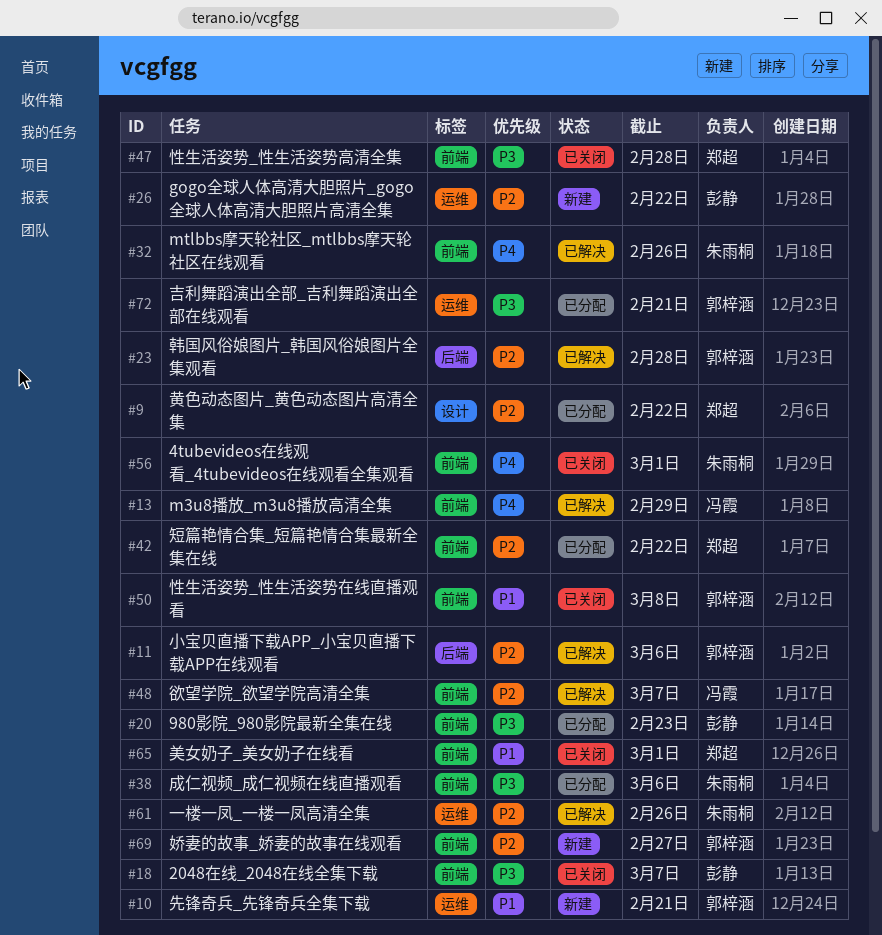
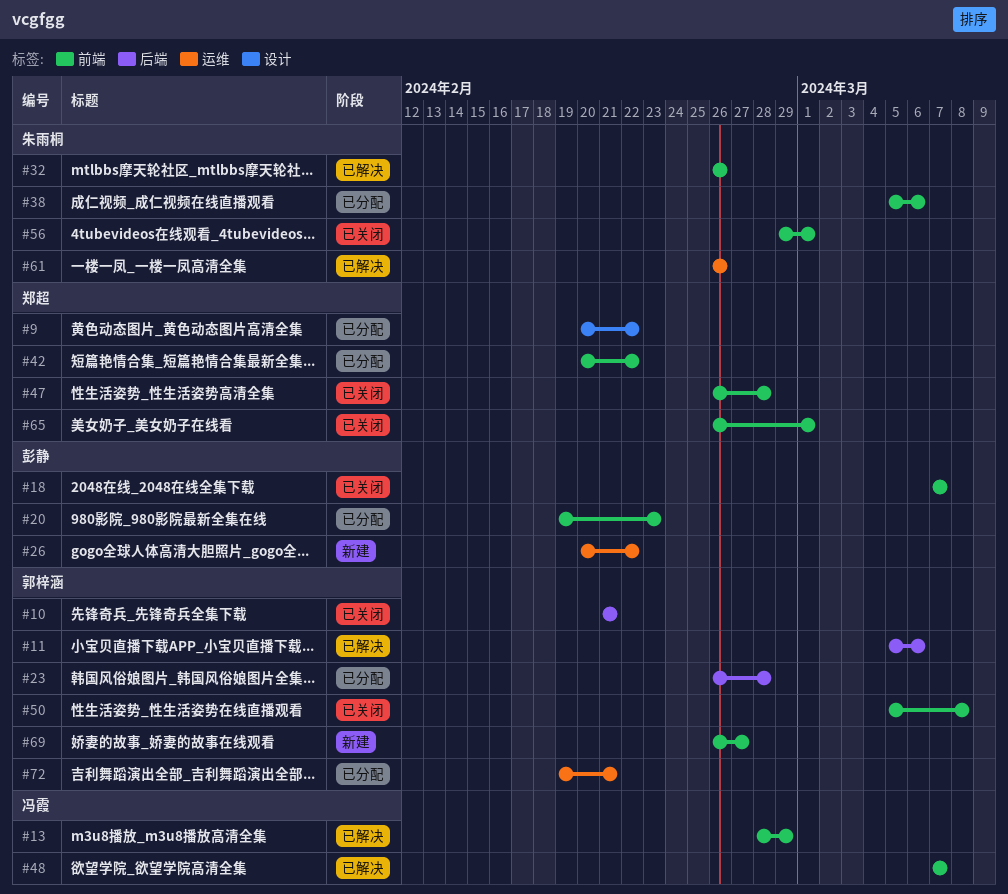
#10, status: 新建 -> 已关闭
#10, label: 运维 -> 后端
#23, status: 已解决 -> 已分配

